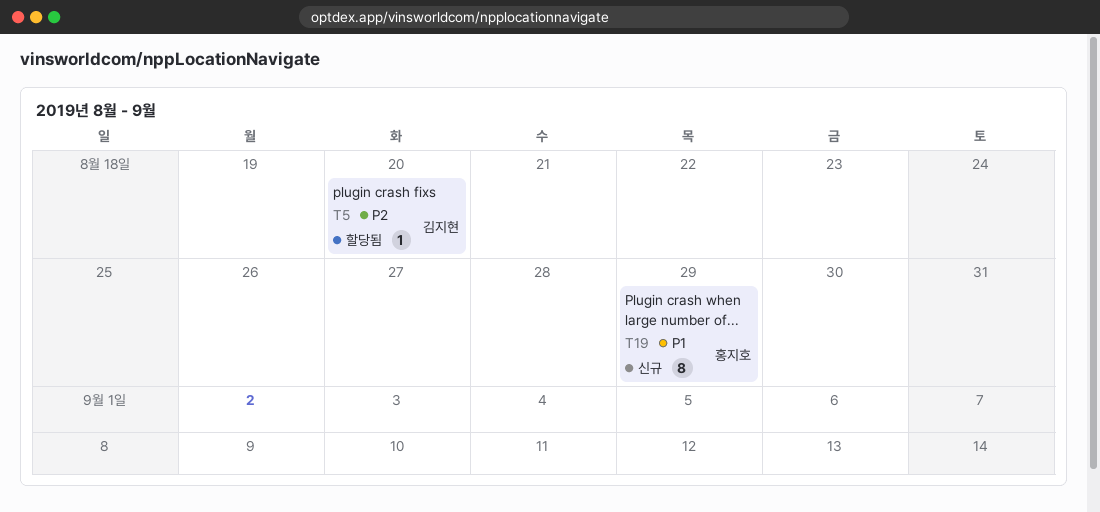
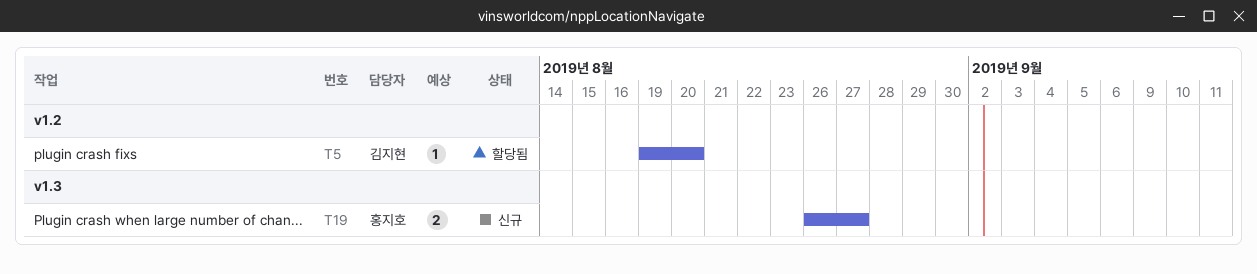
T19, estimate: 8 -> 2
T19, due: Aug 29 -> Aug 27

